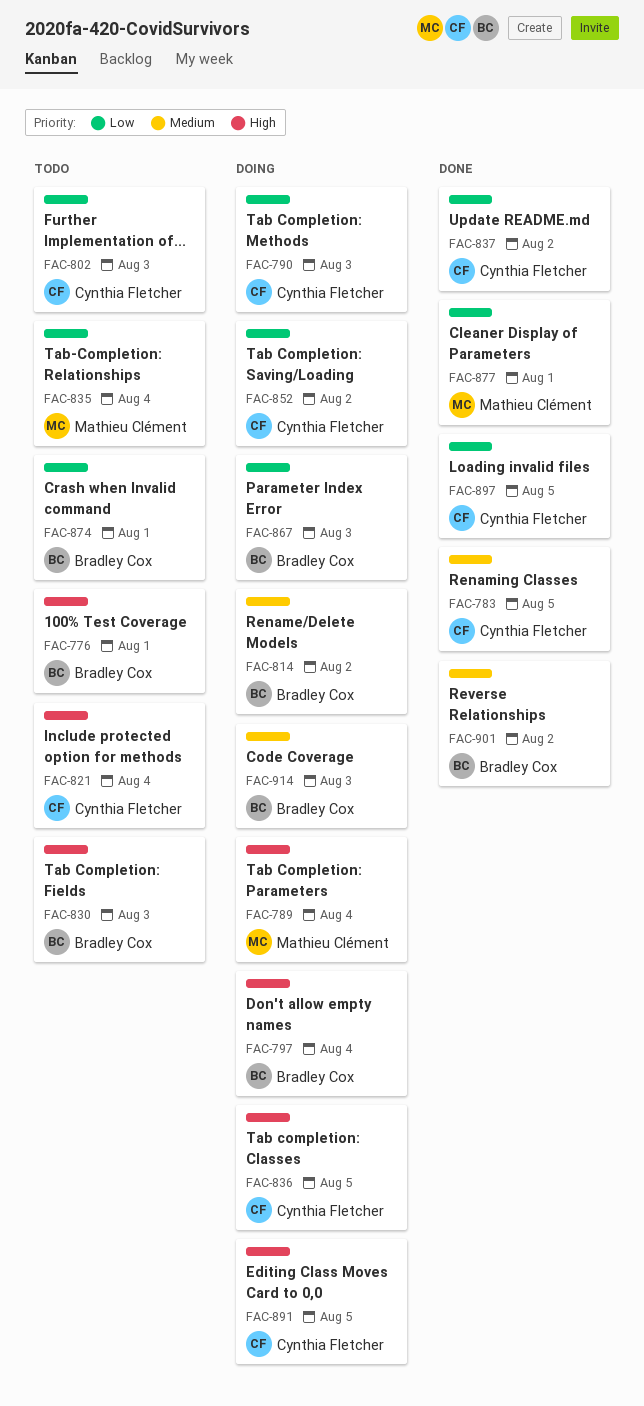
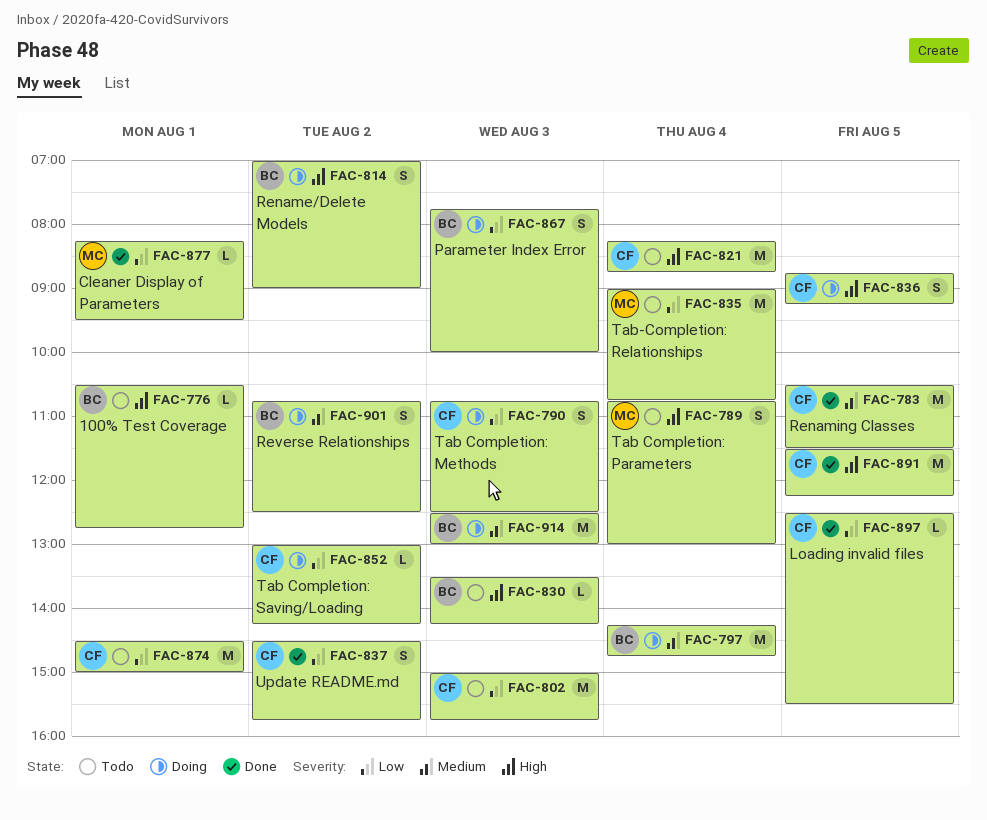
FAC-789, status: Doing -> Todo
FAC-797, priority: High -> Medium
FAC-814, priority: Medium -> High
FAC-874, owner: Bradley Cox -> Cynthia Fletcher
FAC-891, status: Doing -> Done
FAC-901, status: Done -> Doing

